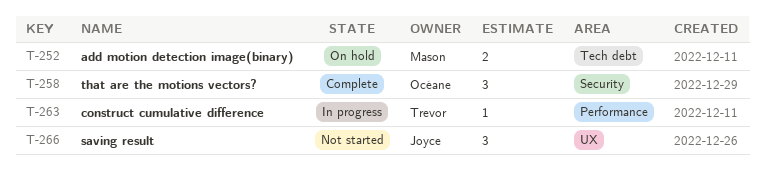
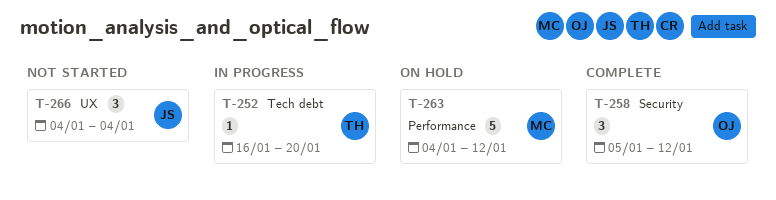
T-252, status: On hold -> In progress
T-252, owner: Mason -> Trevor
T-252, estimate: 2 -> 1
T-263, status: In progress -> On hold
T-263, owner: Trevor -> Mason
T-263, estimate: 1 -> 5

